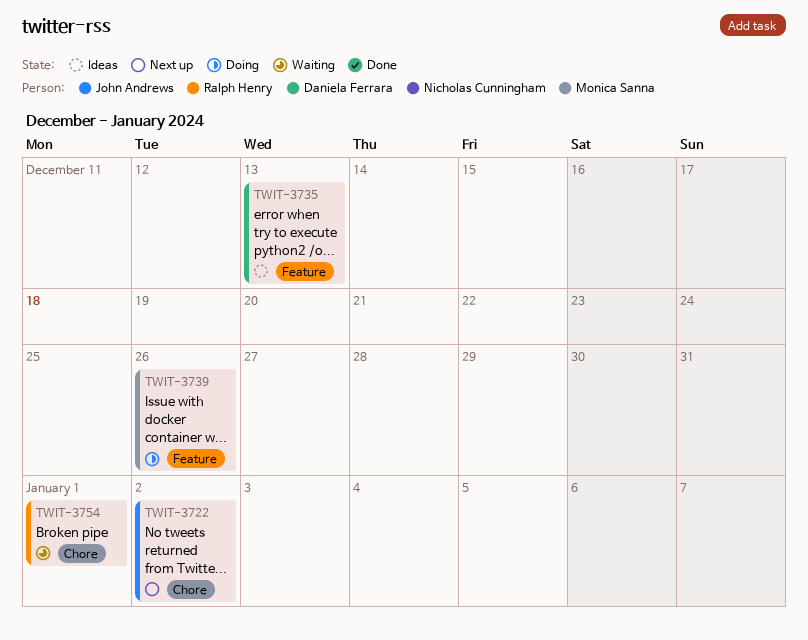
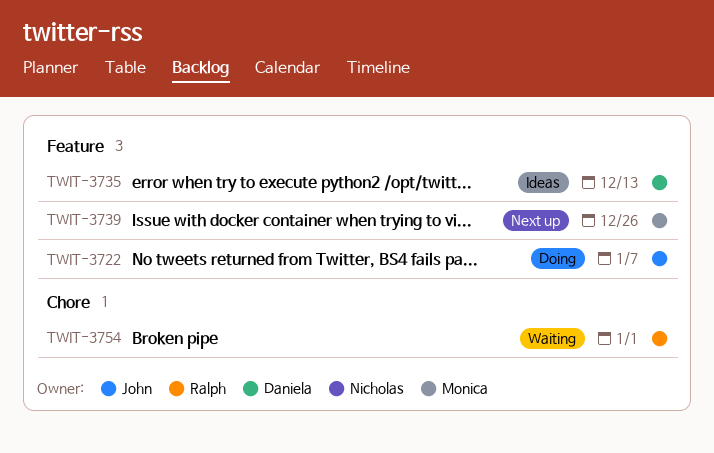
TWIT-3722, status: Next up -> Doing
TWIT-3722, label: Chore -> Feature
TWIT-3722, due: Jan 2 -> Jan 7
TWIT-3739, status: Doing -> Next up

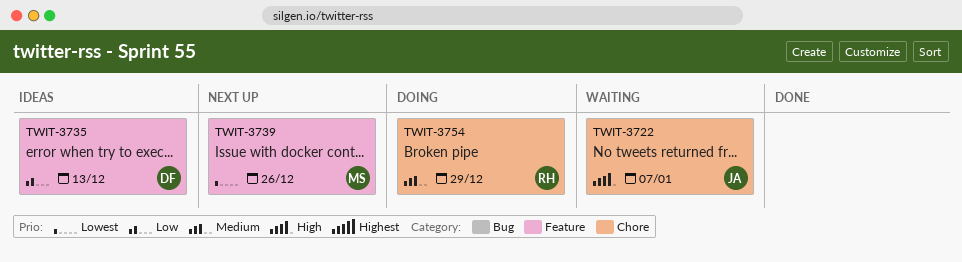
TWIT-3722, status: Doing -> Waiting
TWIT-3722, label: Feature -> Chore
TWIT-3754, status: Waiting -> Doing
TWIT-3754, due: Jan 1 -> Dec 29

